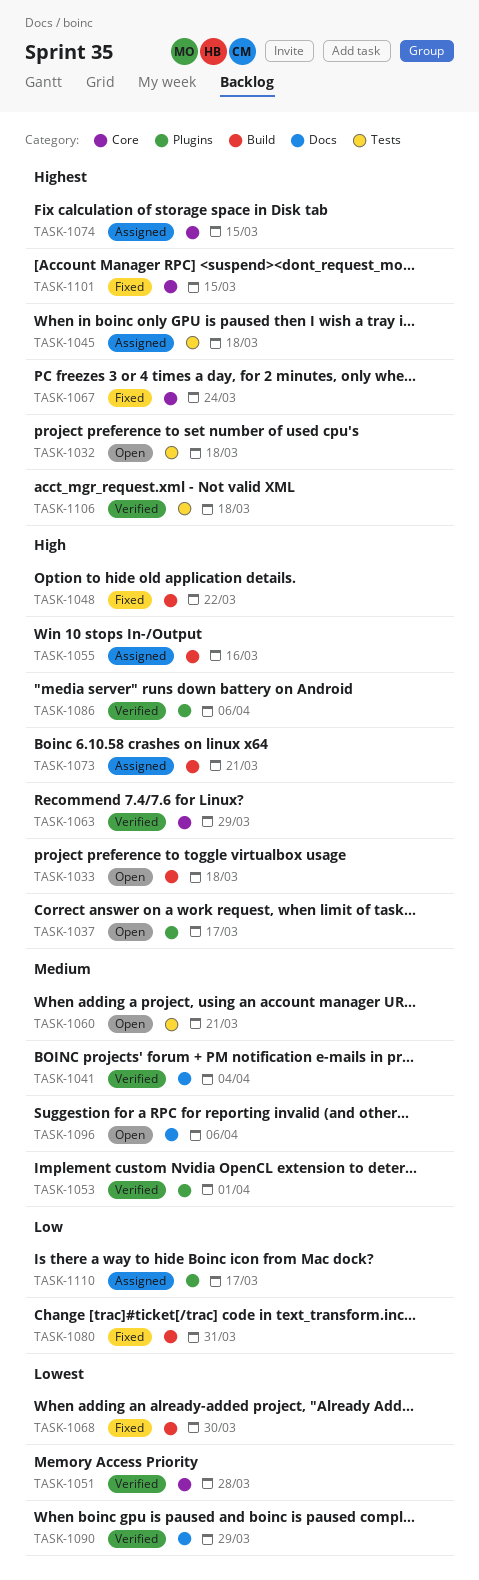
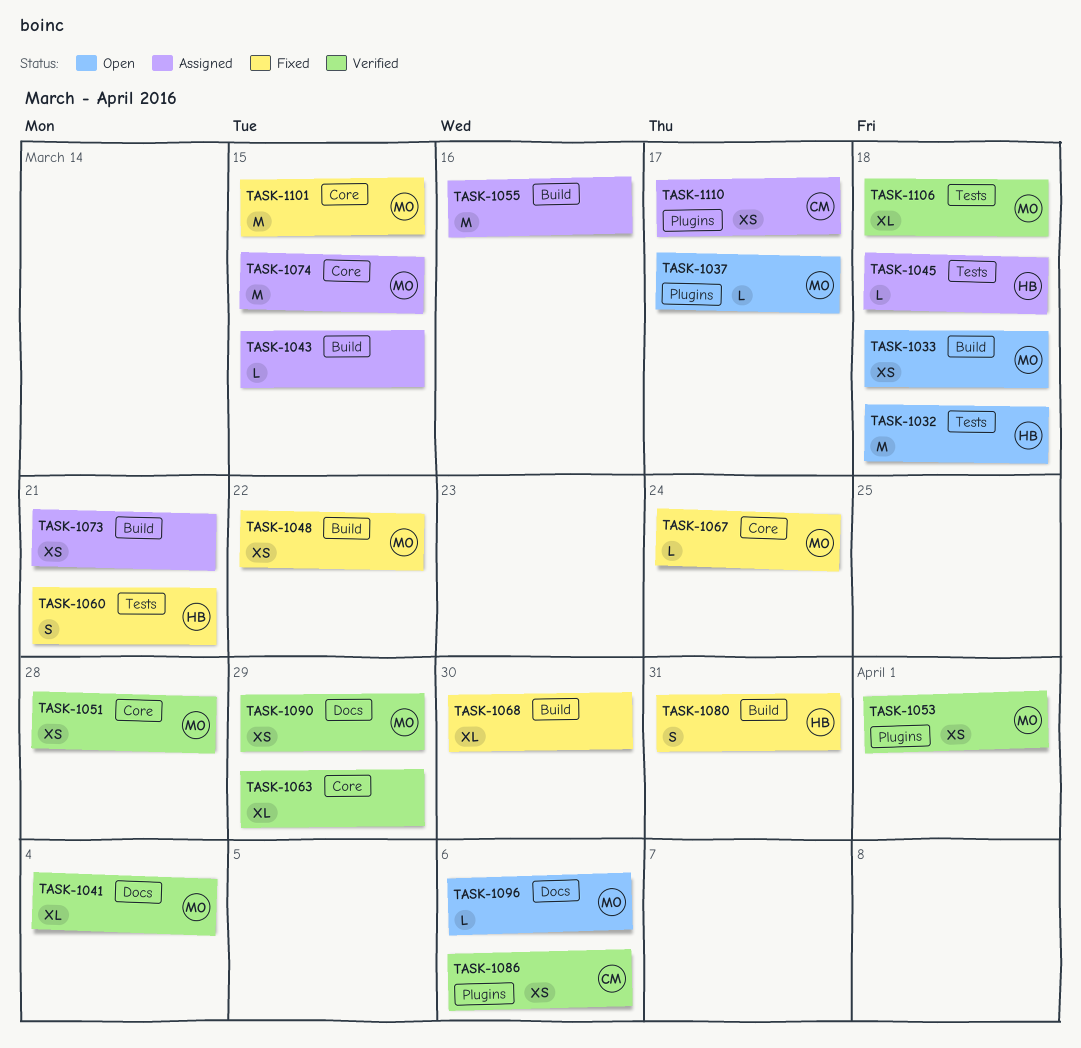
TASK-1043: none -> present
TASK-1060, status: Open -> Fixed

